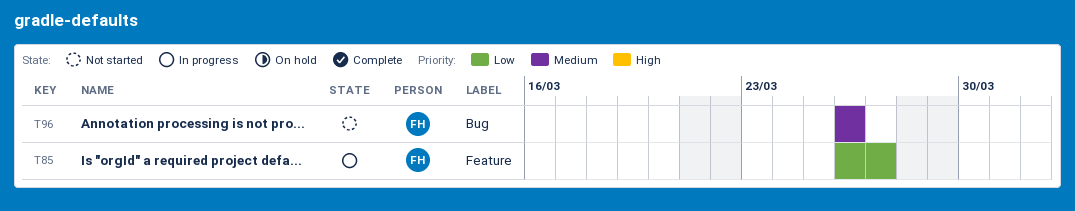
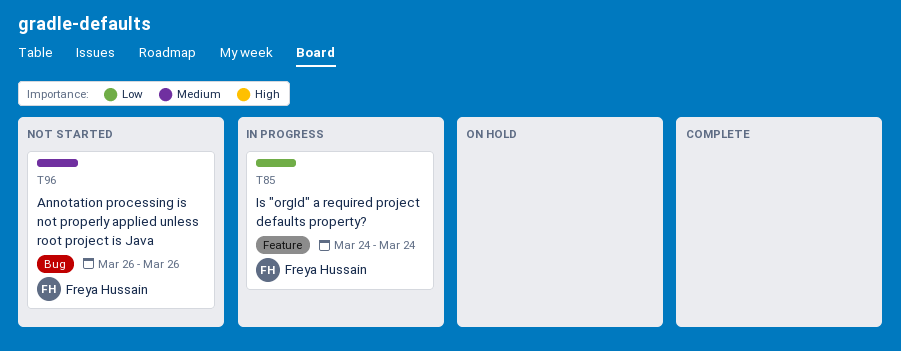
T85, start: Mar 26 -> Mar 24
T85, due: Mar 27 -> Mar 24

